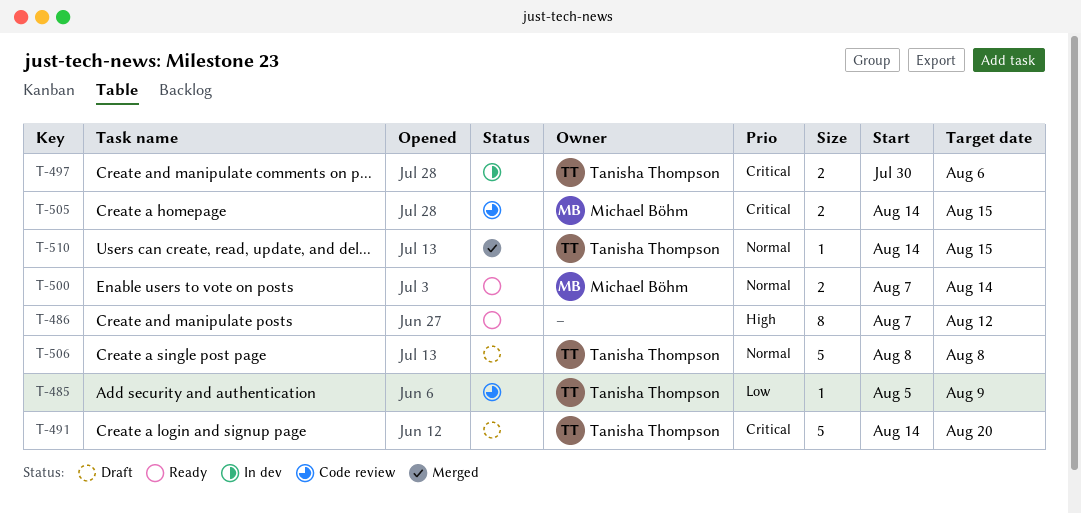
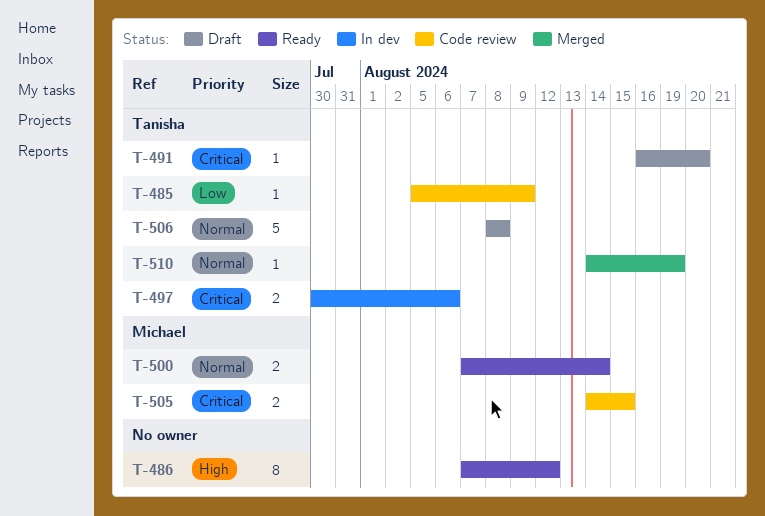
T-491, estimate: 5 -> 1
T-491, start: Aug 14 -> Aug 16
T-510, due: Aug 15 -> Aug 19

